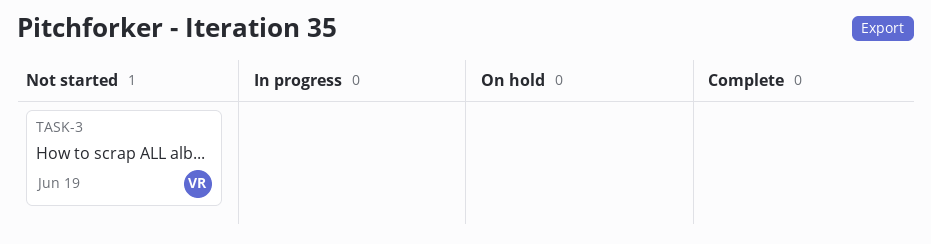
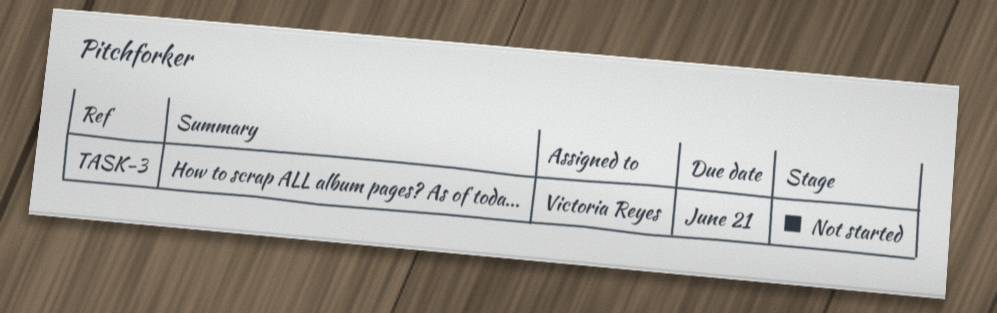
TASK-3, due: Jun 19 -> Jun 21

